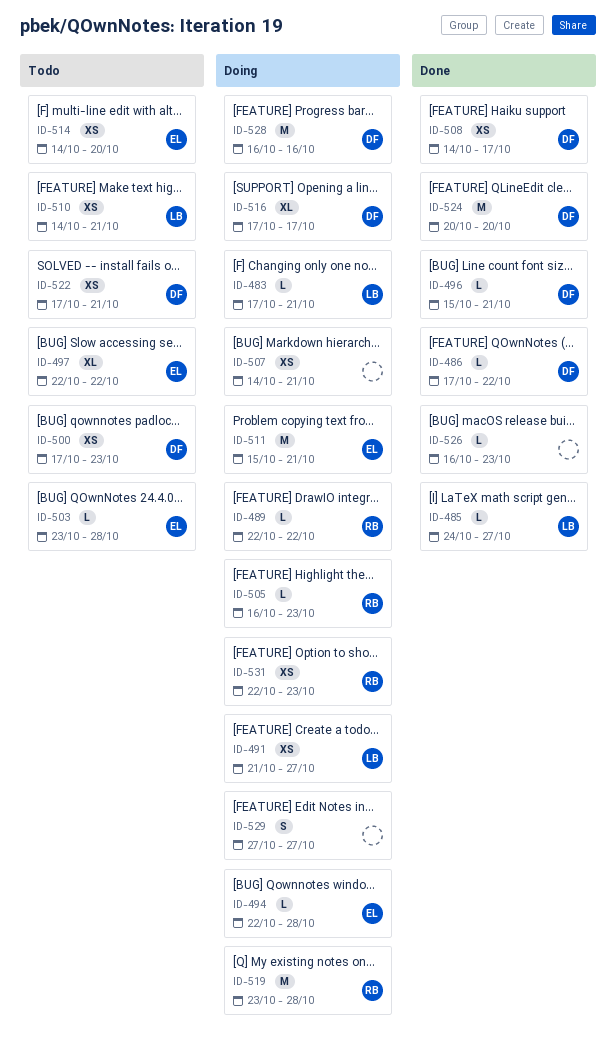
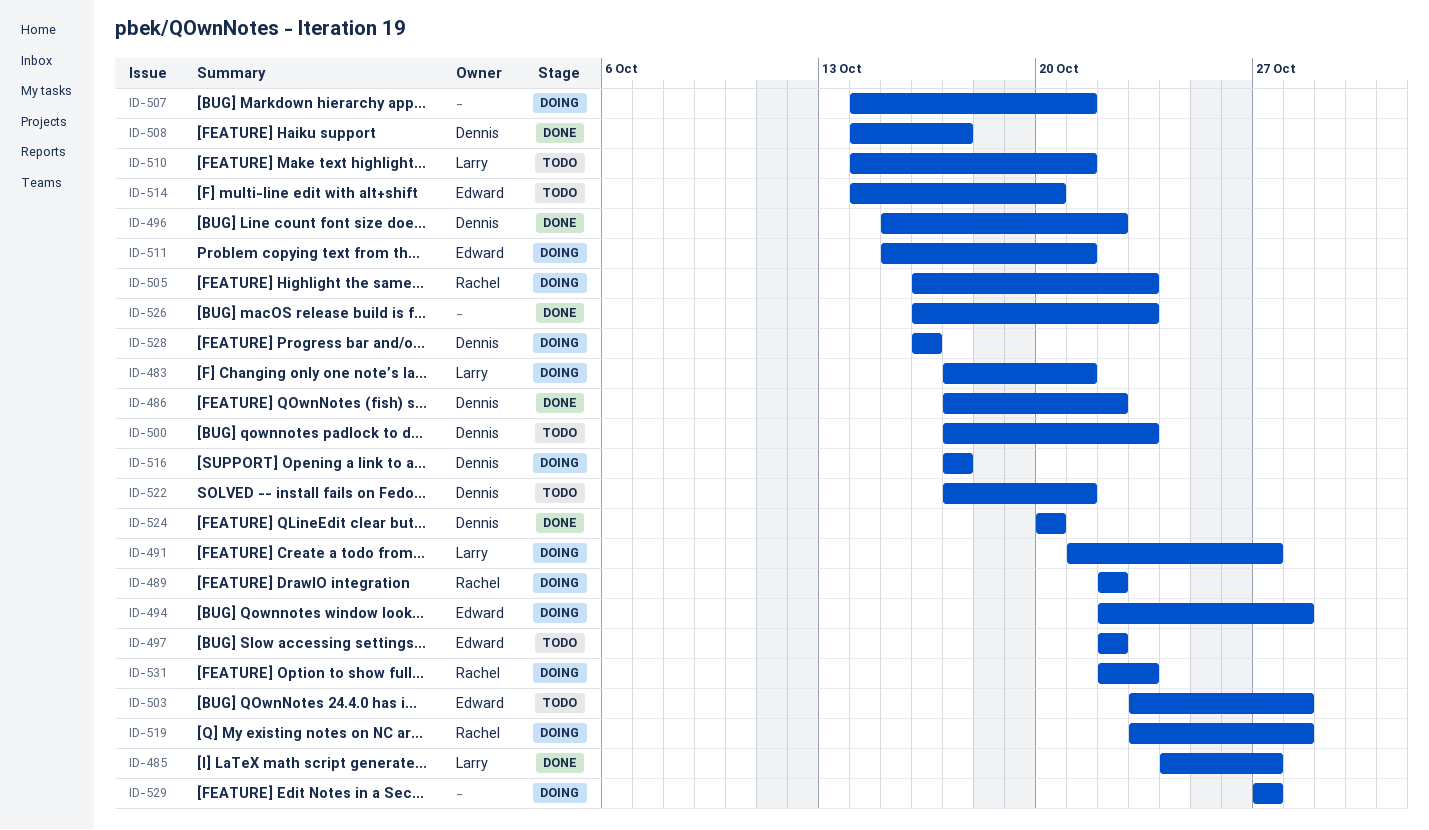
ID-496, due: Oct 21 -> Oct 22

